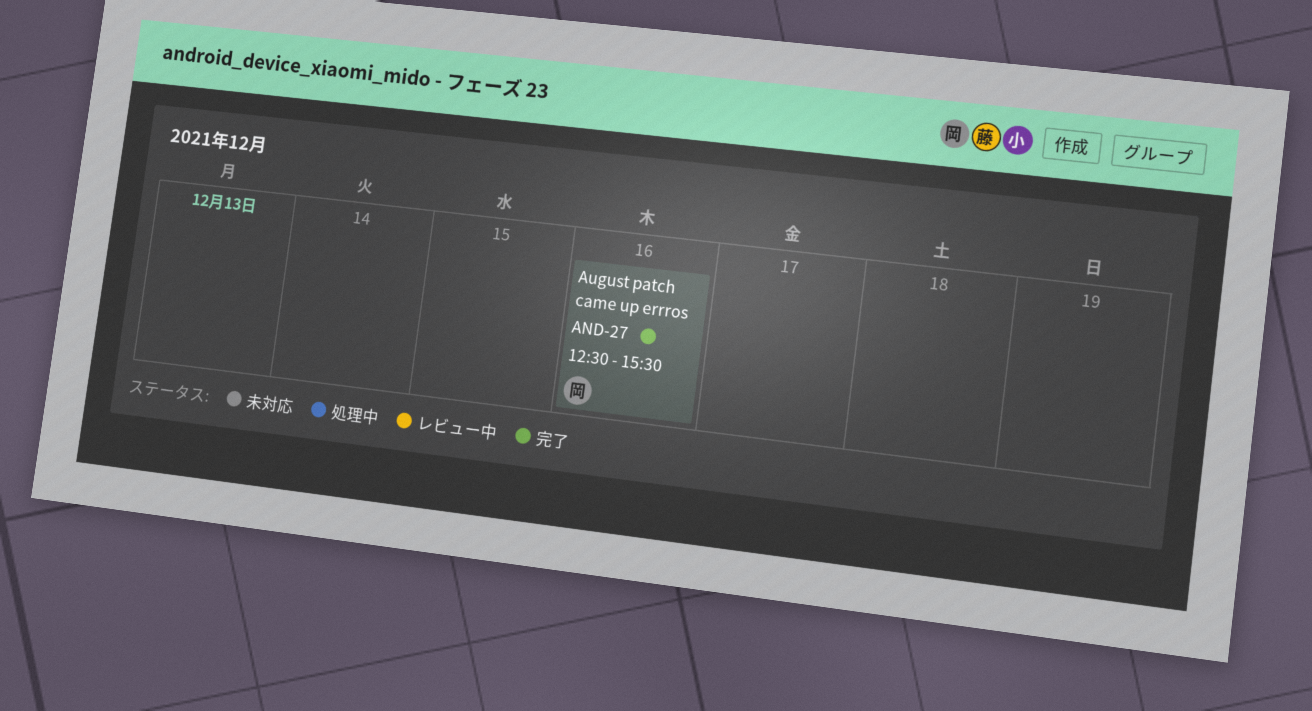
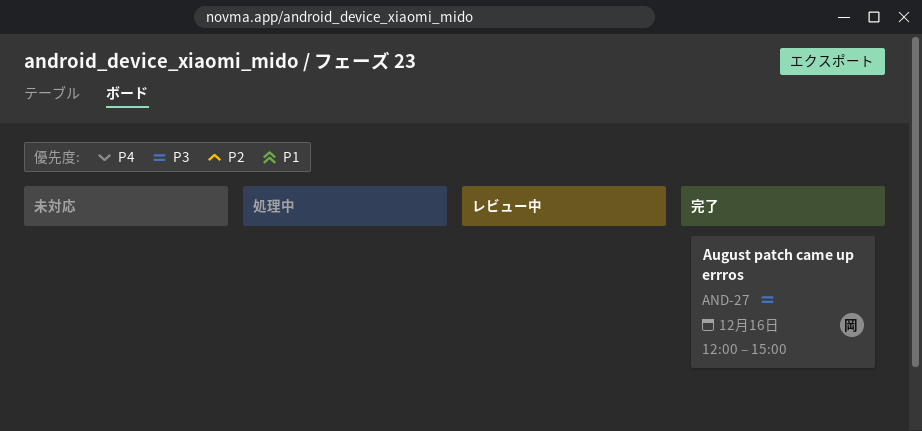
AND-27, begins: 12:30 -> 12:00
AND-27, ends: 15:30 -> 15:00

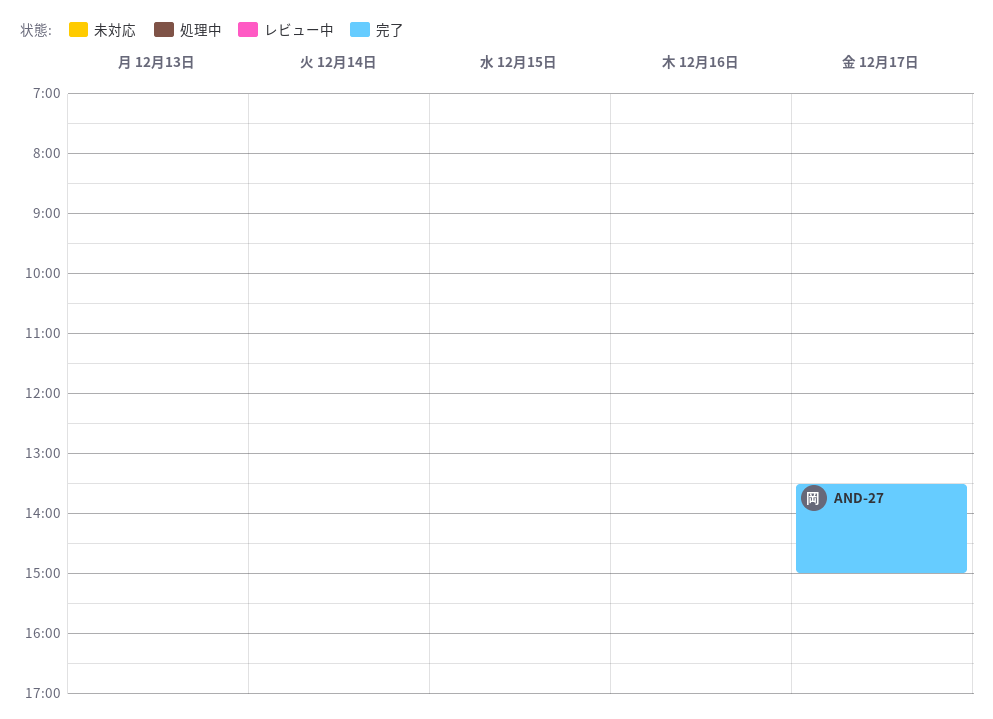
AND-27, day: Dec 16 -> Dec 17
AND-27, begins: 12:00 -> 13:30

